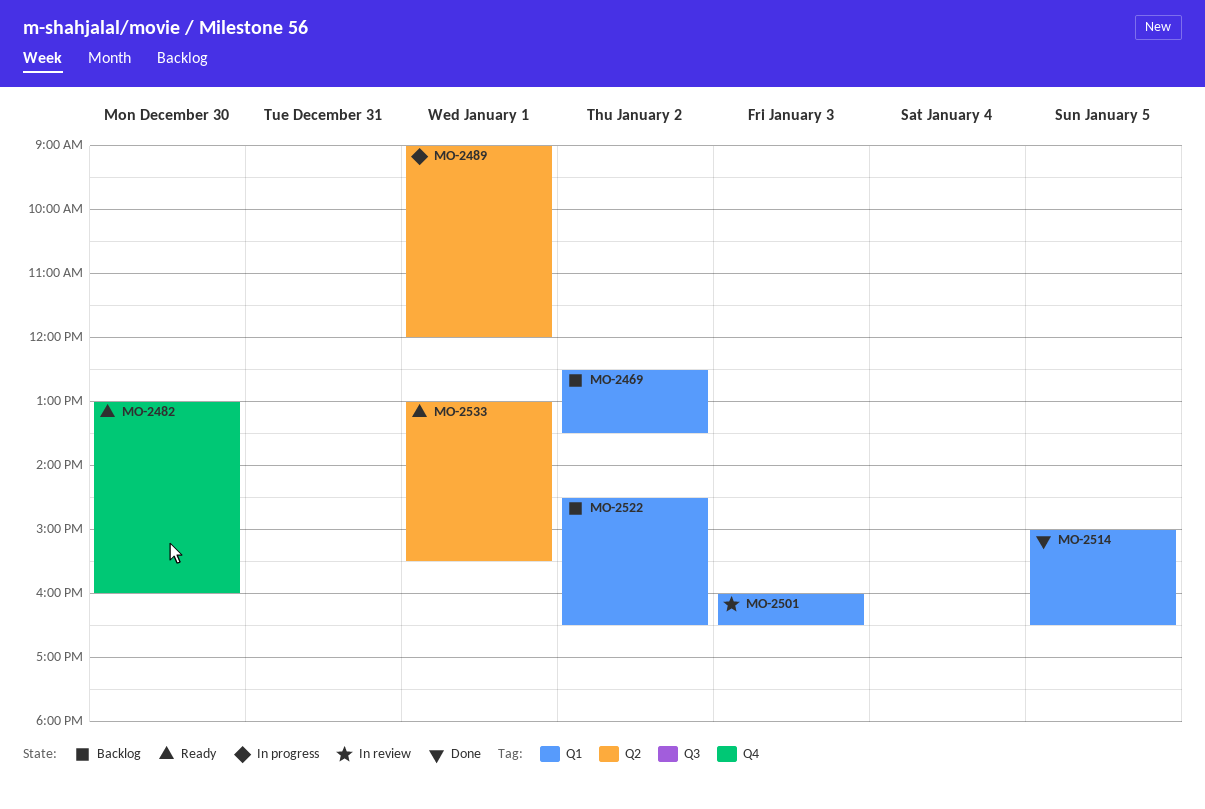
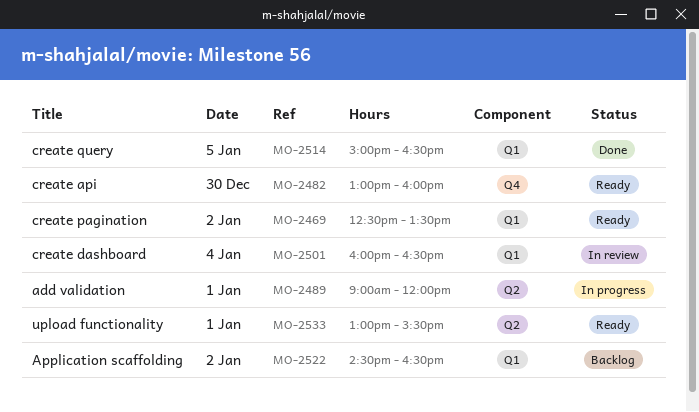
MO-2469, status: Backlog -> Ready
MO-2501, day: Jan 3 -> Jan 4

